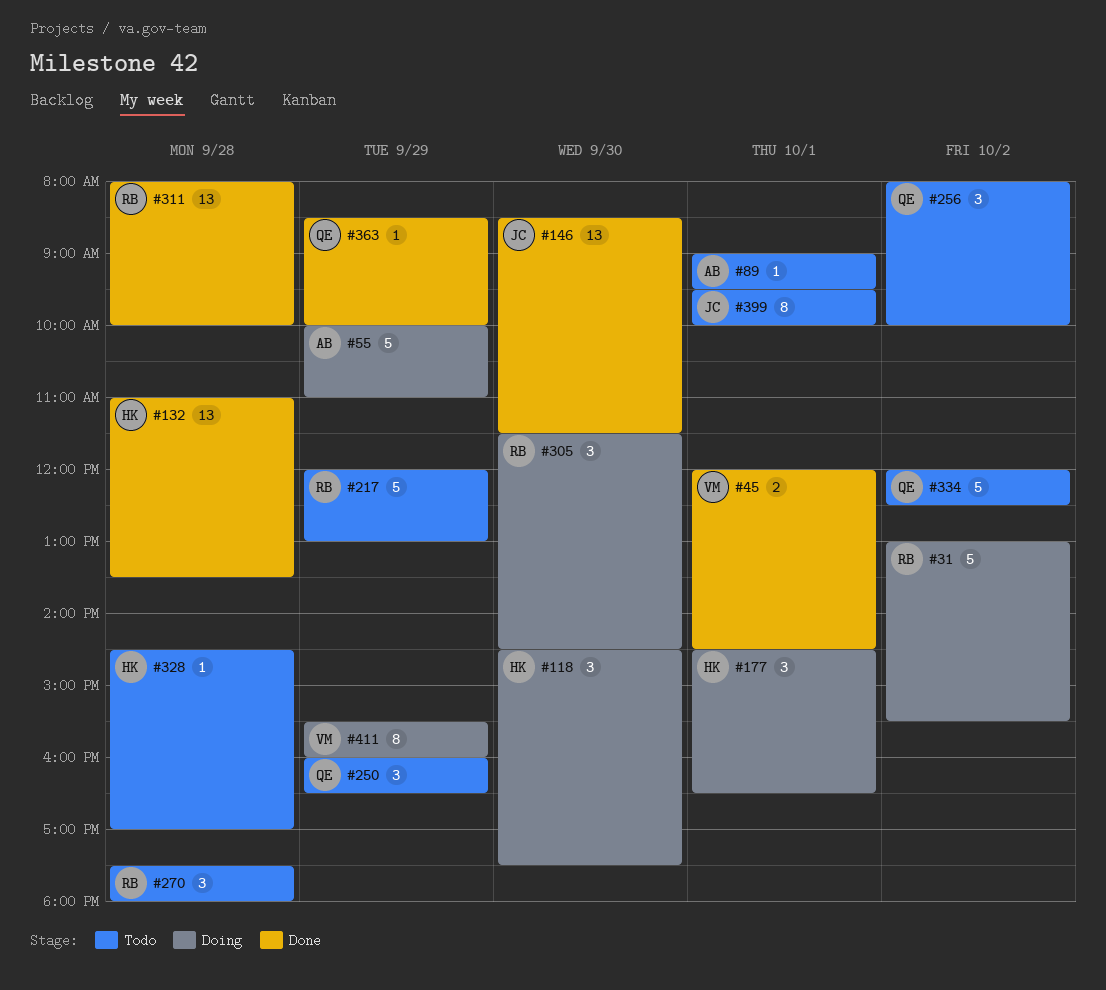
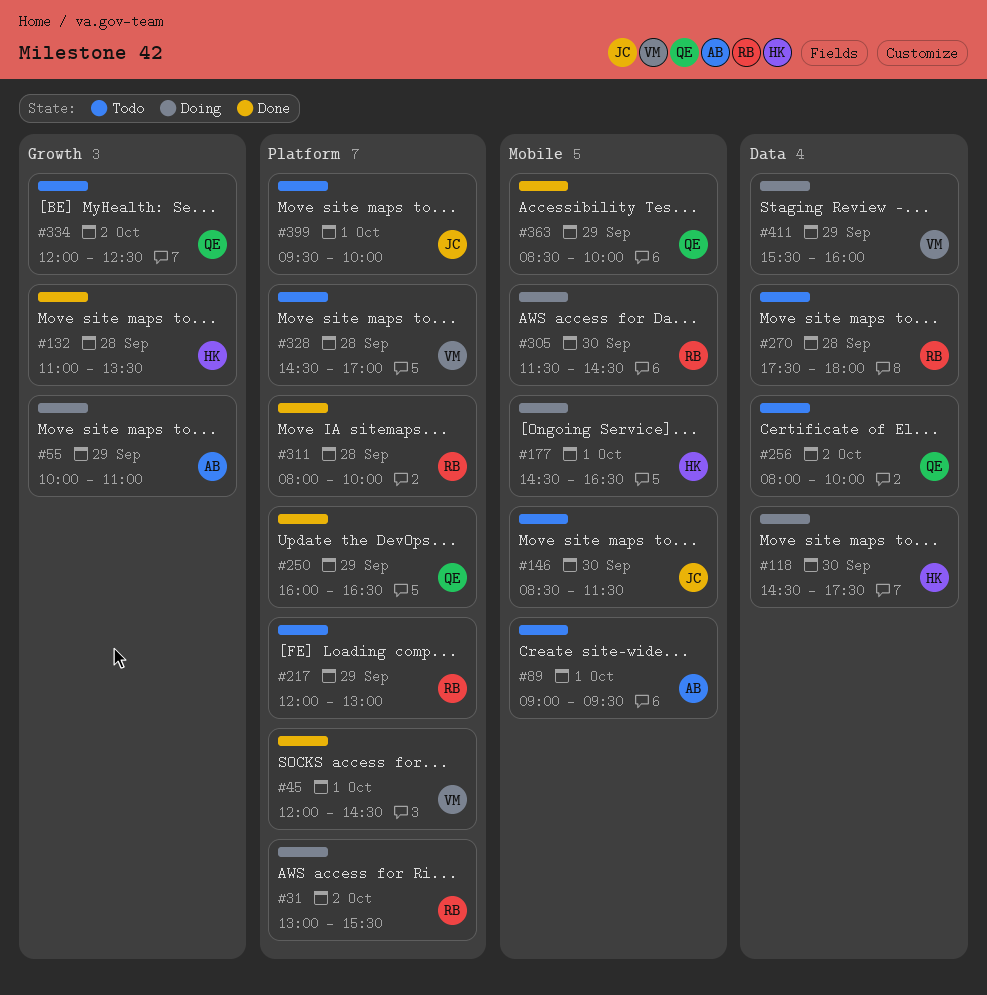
#146, status: Done -> Todo
#250, status: Todo -> Done
#328, owner: HK -> VM

